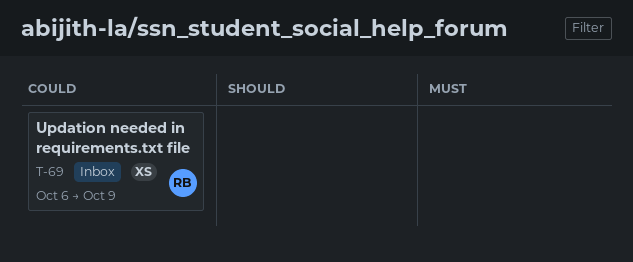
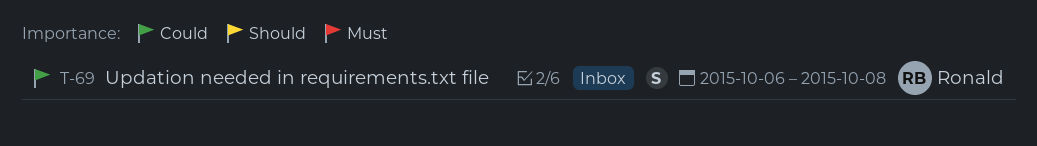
T-69, estimate: XS -> S
T-69, due: Oct 9 -> Oct 8

